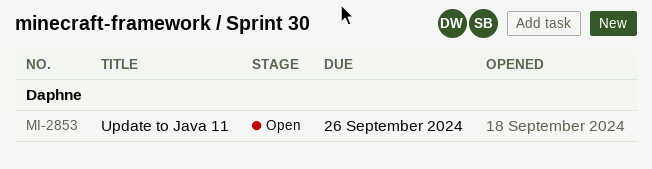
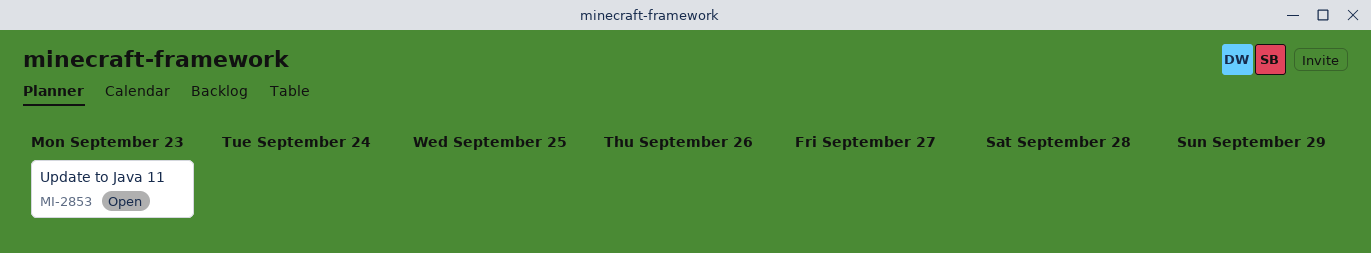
MI-2853, due: Sep 26 -> Sep 23

